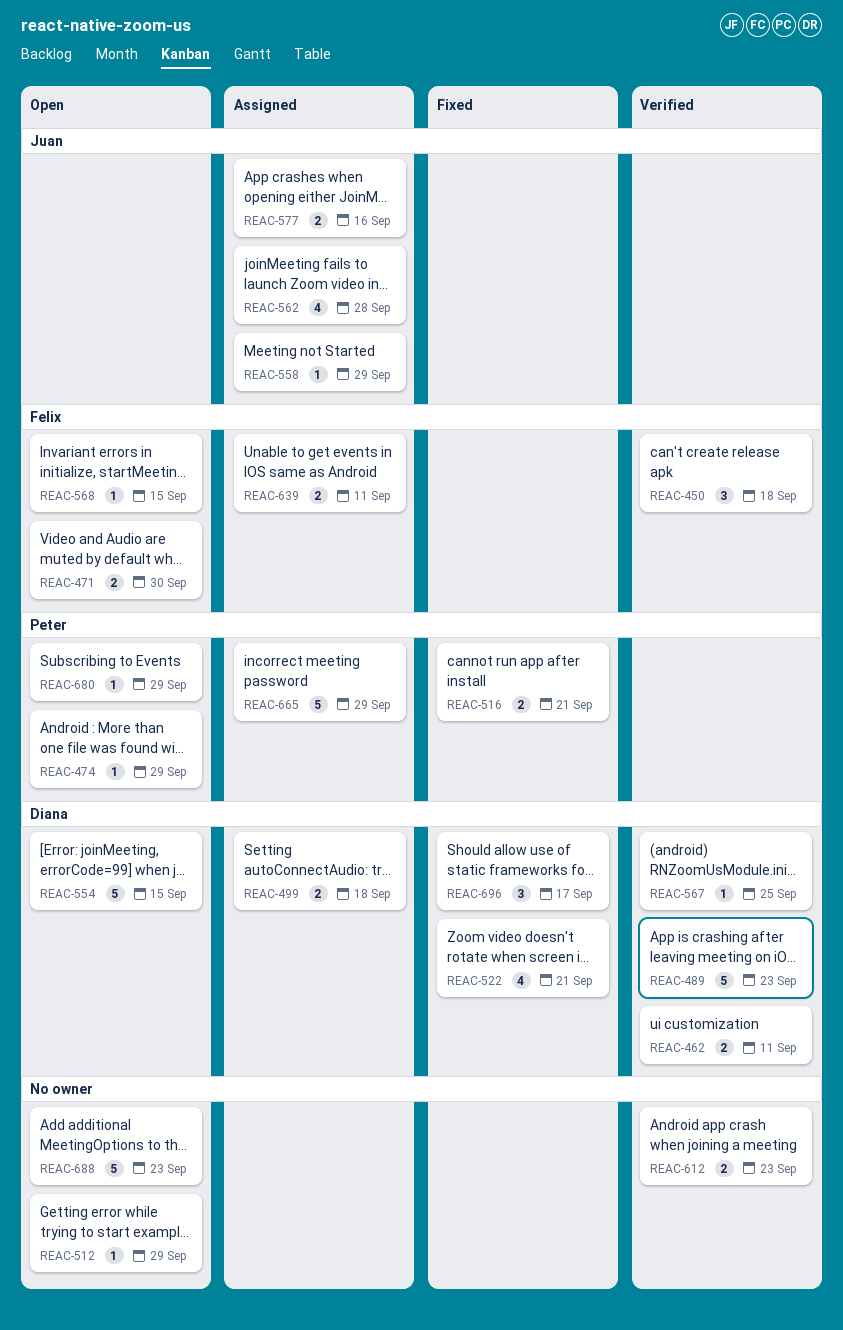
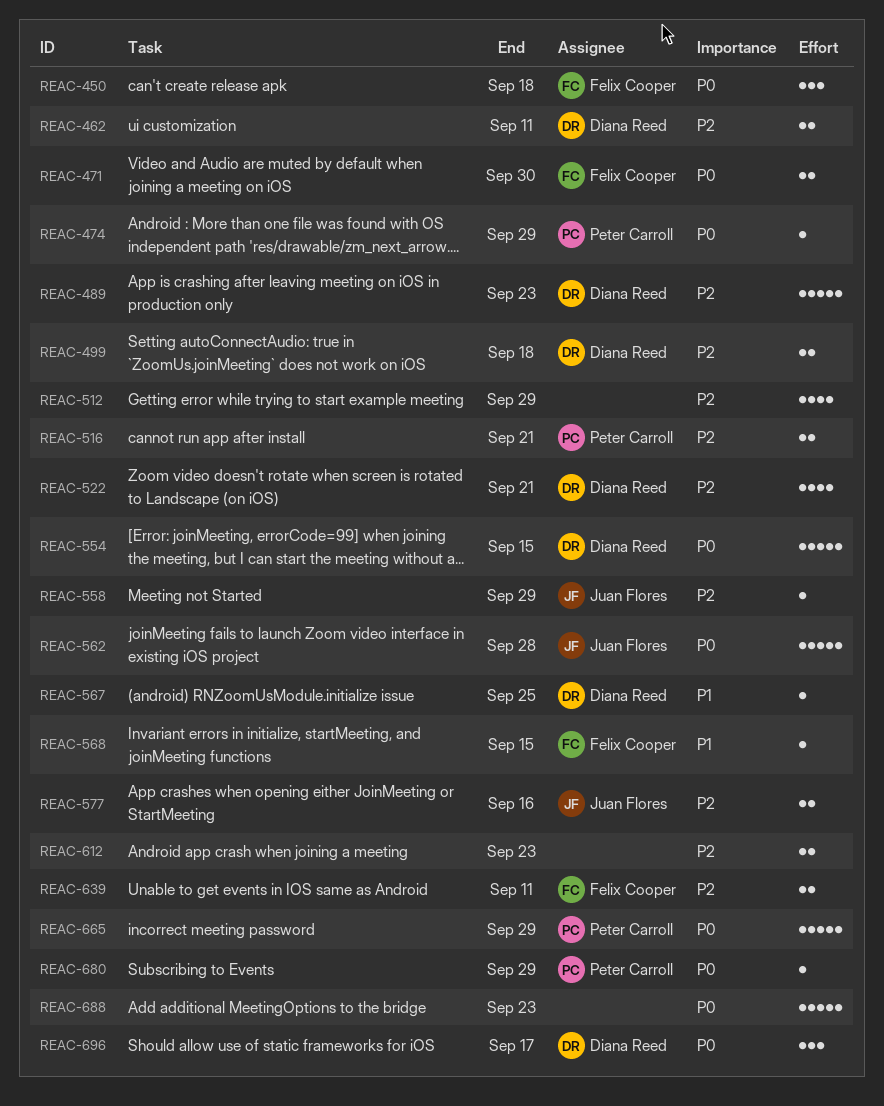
REAC-512, estimate: 1 -> 4
REAC-562, estimate: 4 -> 5

